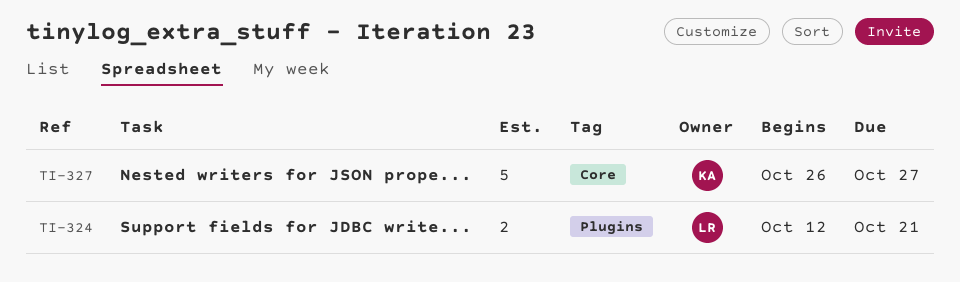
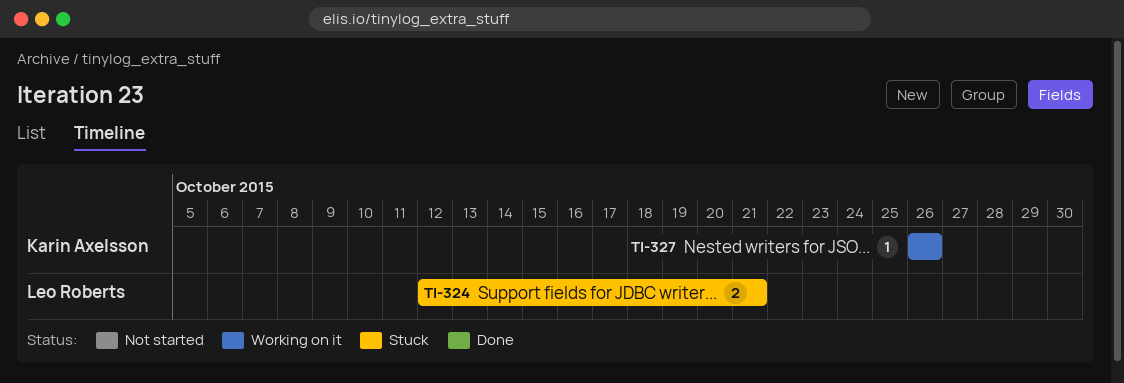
TI-327, estimate: 5 -> 1
TI-327, due: Oct 27 -> Oct 26

